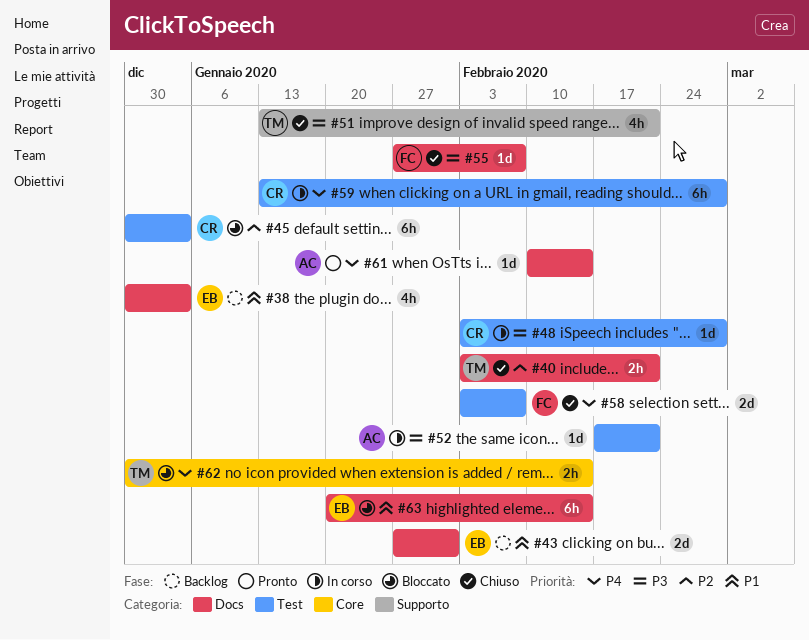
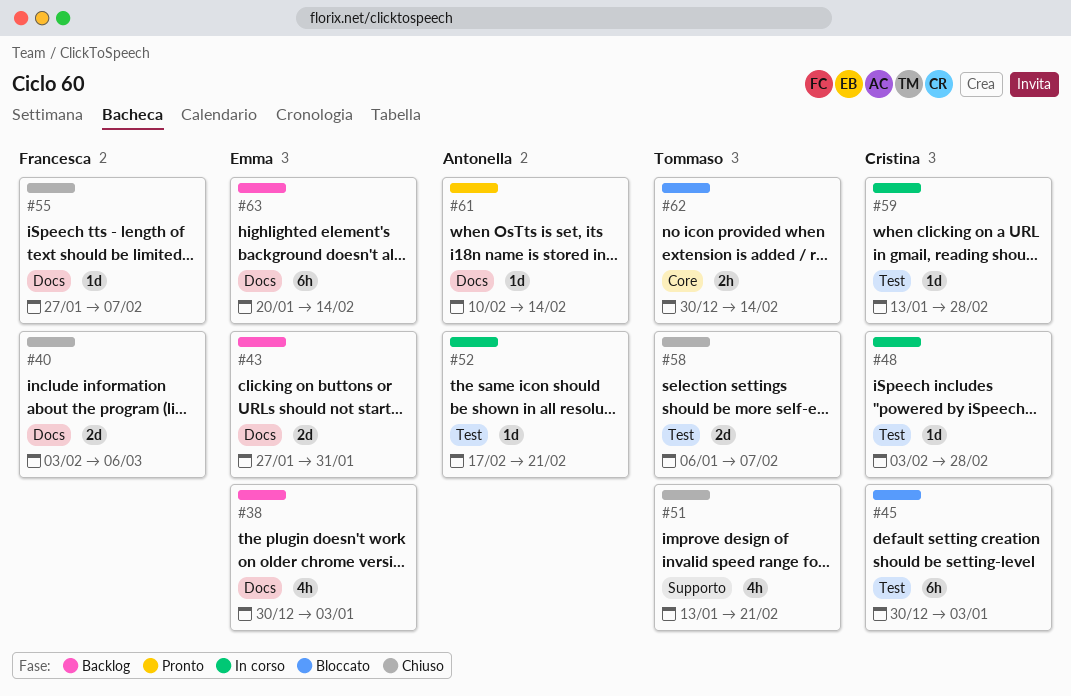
#40, owner: Tommaso -> Francesca
#40, estimate: 2h -> 2d
#40, due: Feb 21 -> Mar 6
#58, owner: Francesca -> Tommaso
#58, start: Feb 3 -> Jan 6
#59, estimate: 6h -> 1d
#63, status: Bloccato -> Backlog

